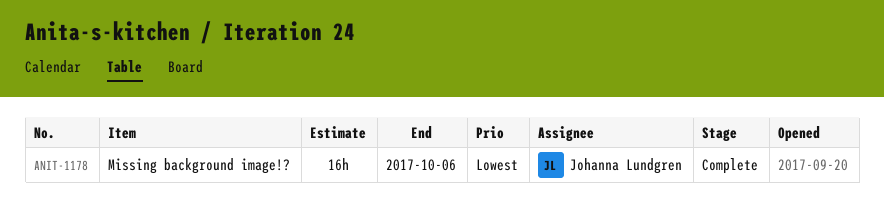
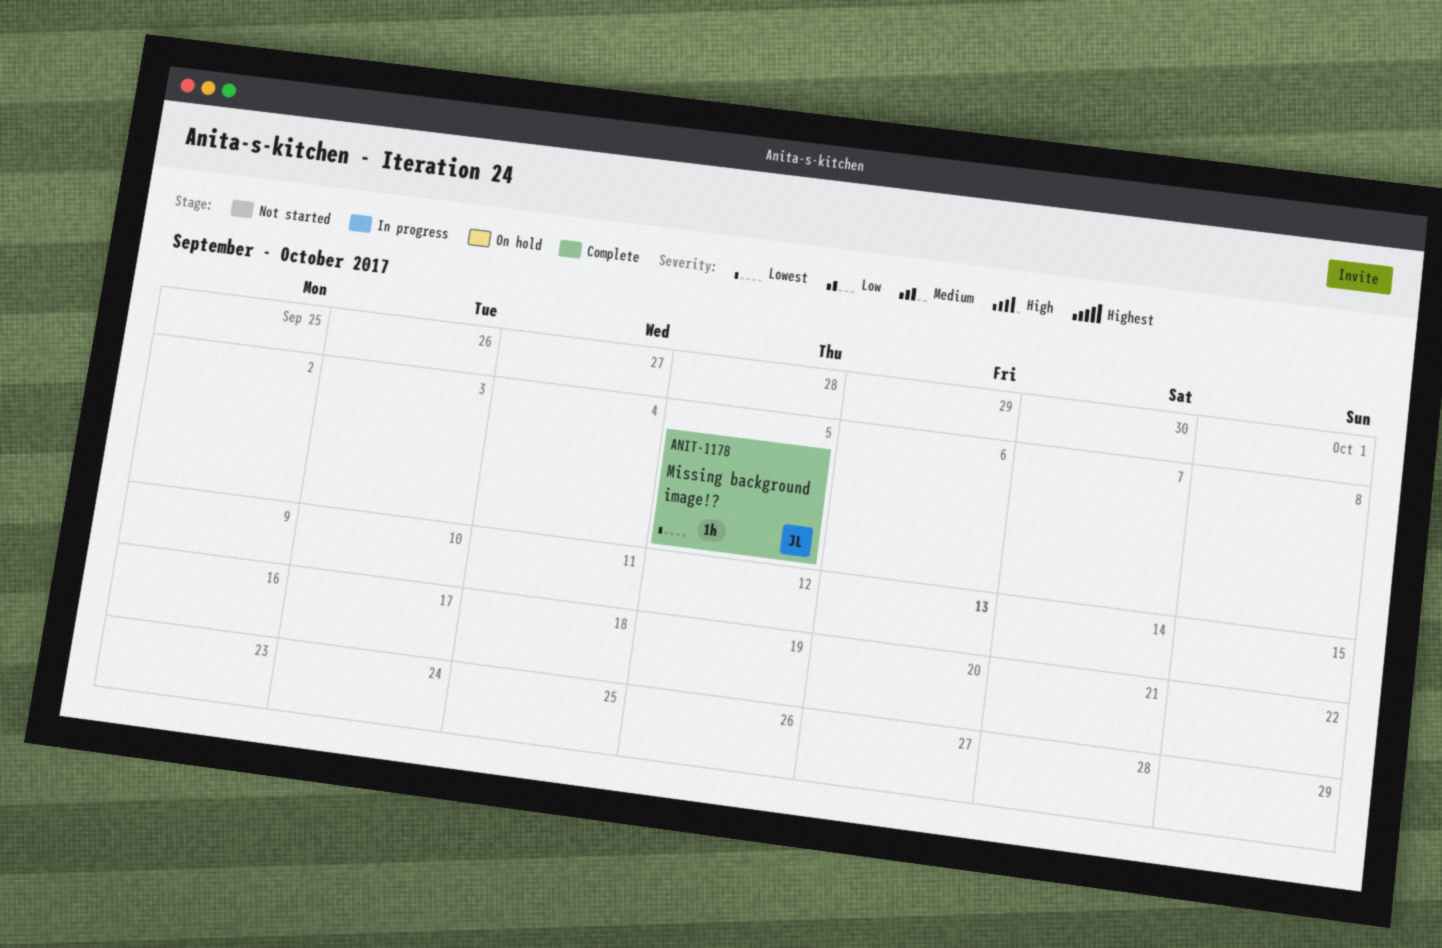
ANIT-1178, estimate: 16h -> 1h
ANIT-1178, due: Oct 6 -> Oct 5

